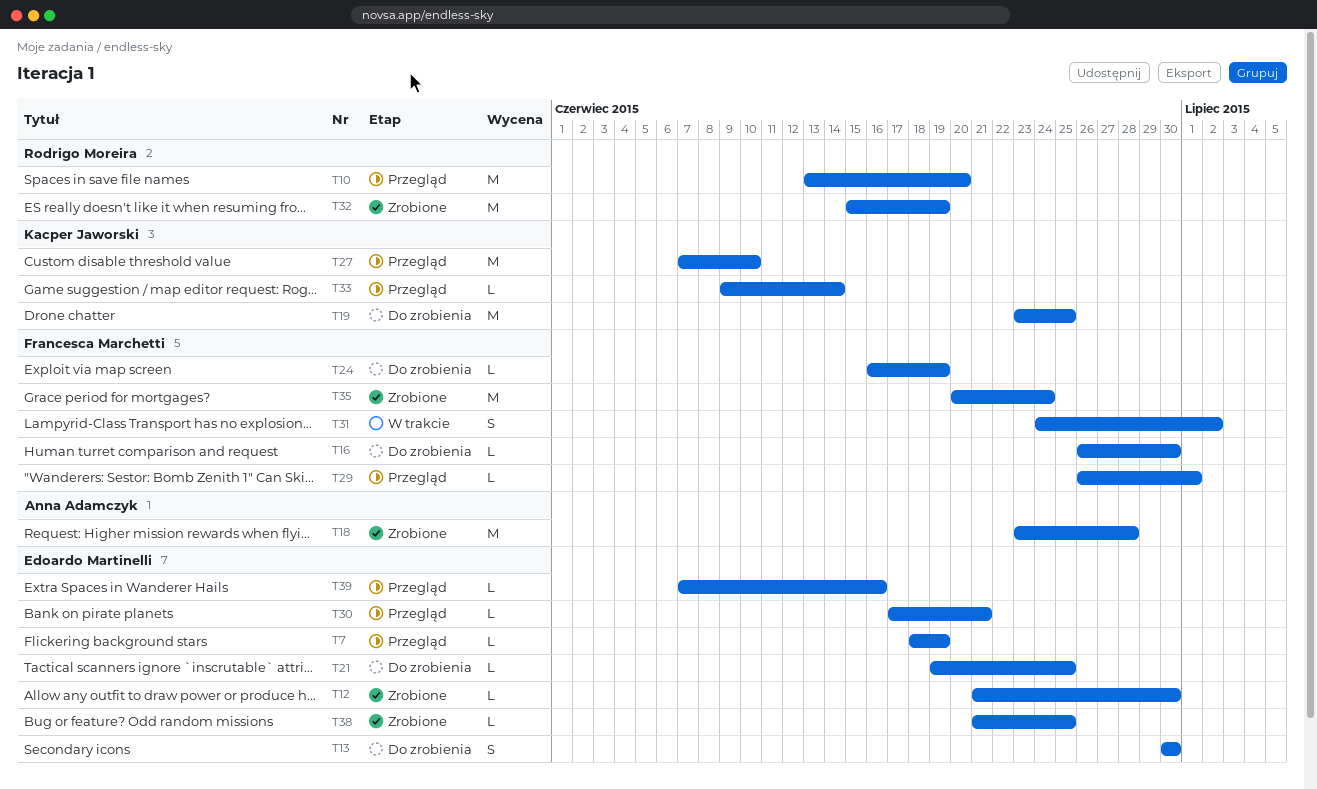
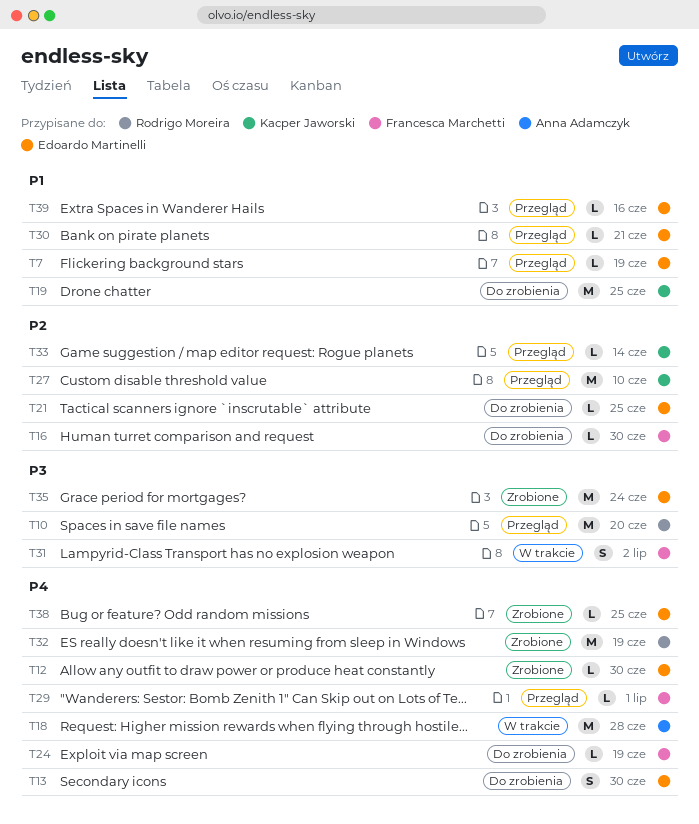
T18, status: Zrobione -> W trakcie
T35, owner: Francesca Marchetti -> Edoardo Martinelli

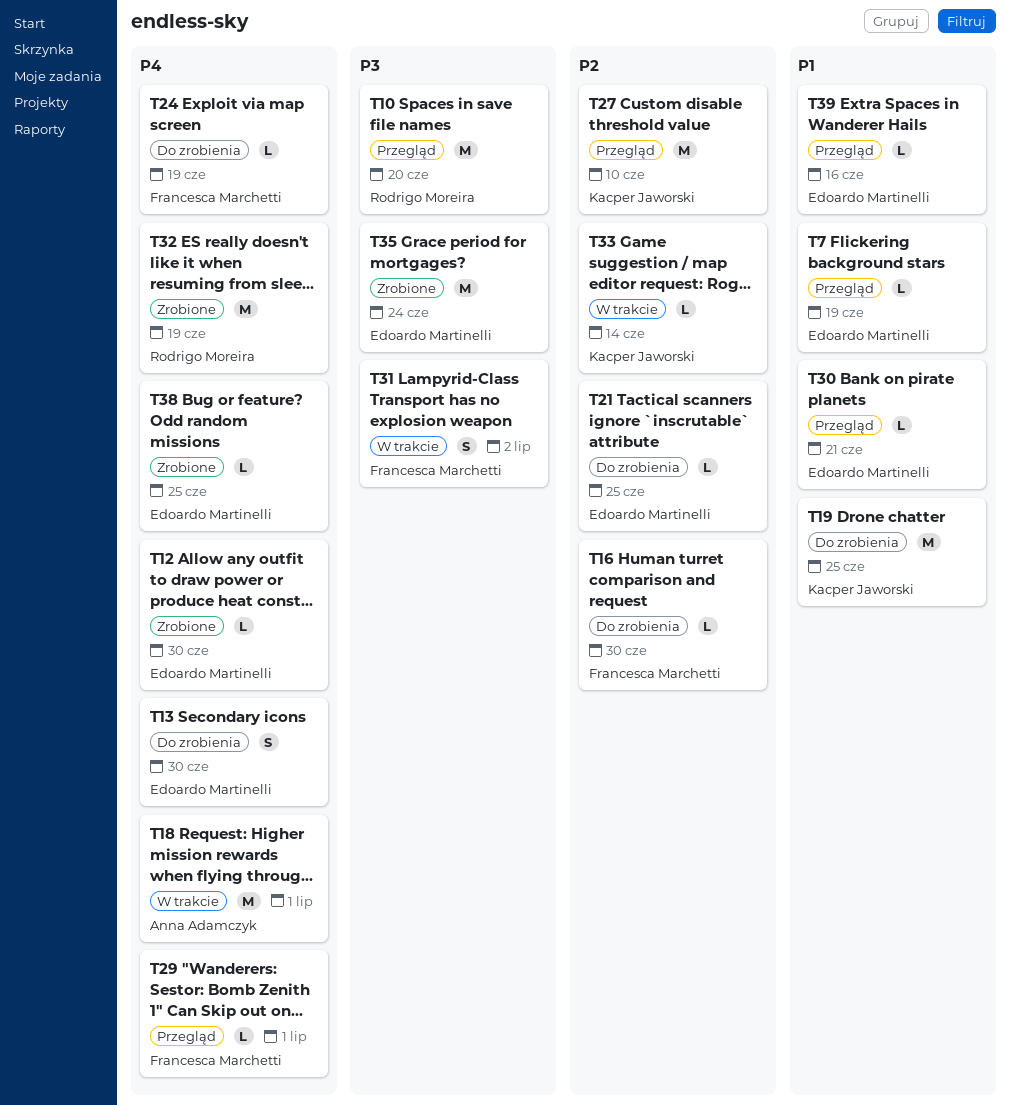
T18, due: Jun 28 -> Jul 1
T33, status: Przegląd -> W trakcie

